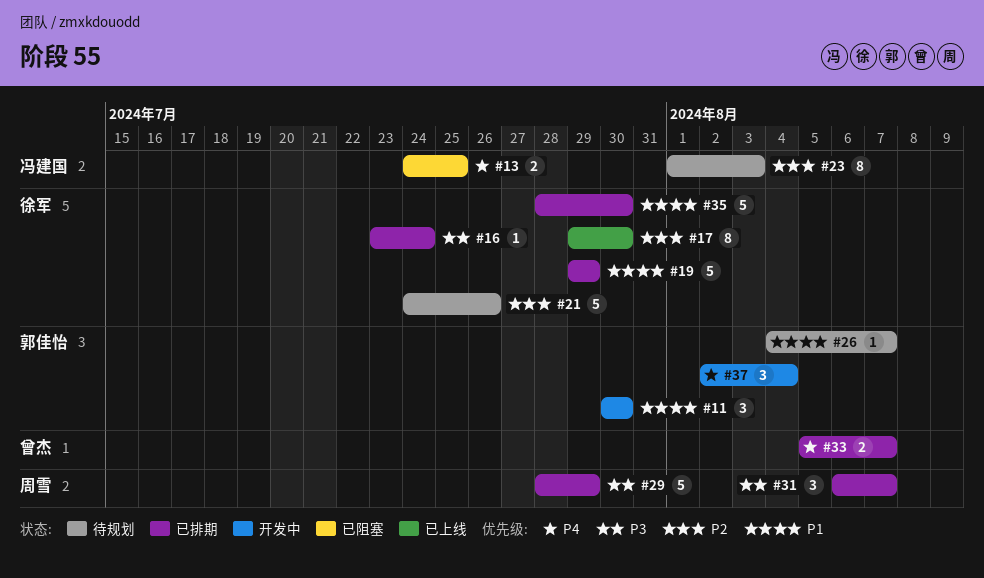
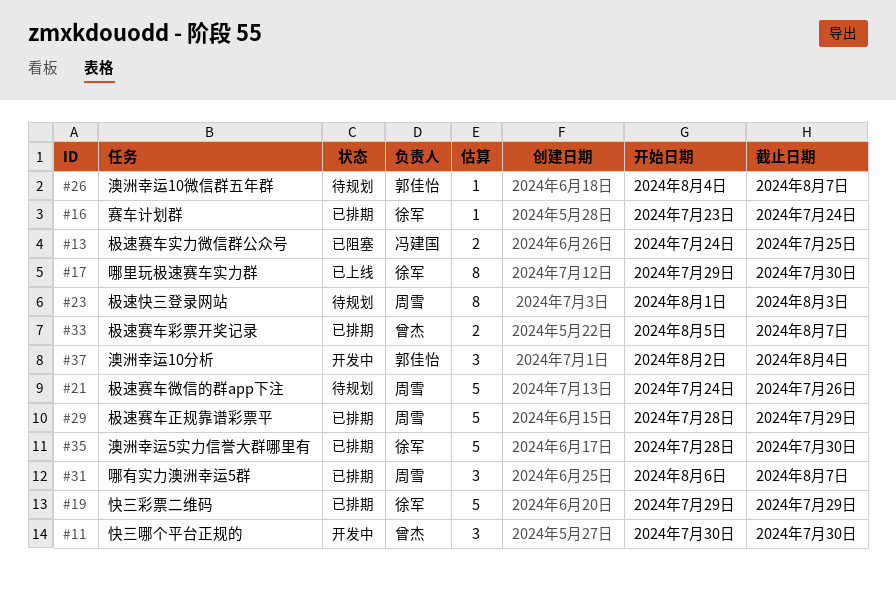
#11, owner: 郭佳怡 -> 曾杰
#21, owner: 徐军 -> 周雪
#23, owner: 冯建国 -> 周雪

